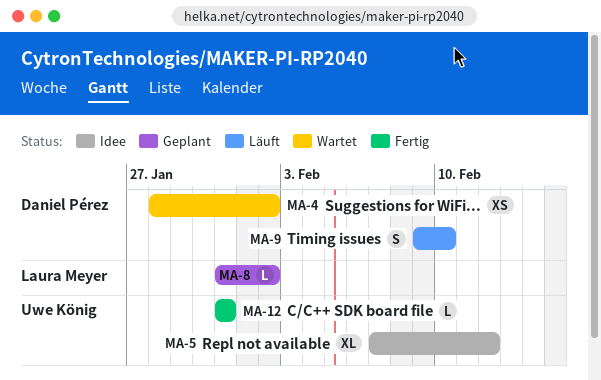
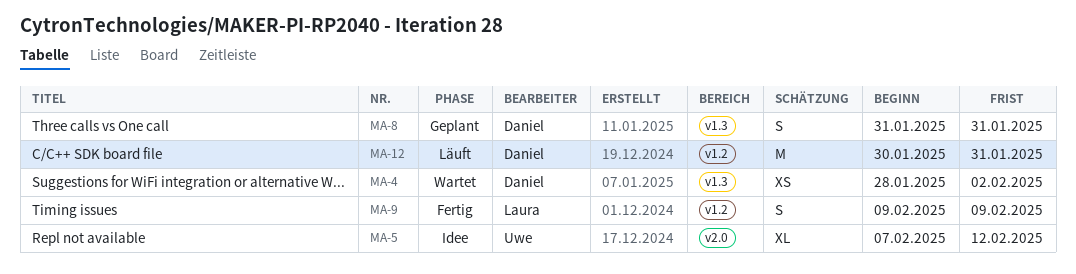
MA-8, owner: Laura Meyer -> Daniel Pérez
MA-8, estimate: L -> S
MA-8, due: Feb 2 -> Jan 31
MA-9, status: Läuft -> Fertig
MA-9, owner: Daniel Pérez -> Laura Meyer
MA-9, due: Feb 10 -> Feb 9
MA-12, status: Fertig -> Läuft
MA-12, owner: Uwe König -> Daniel Pérez
MA-12, estimate: L -> M
MA-12, start: Jan 31 -> Jan 30

